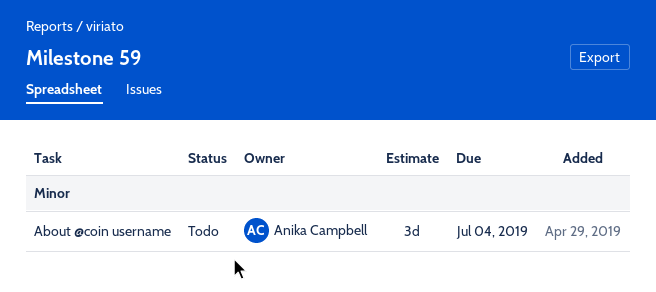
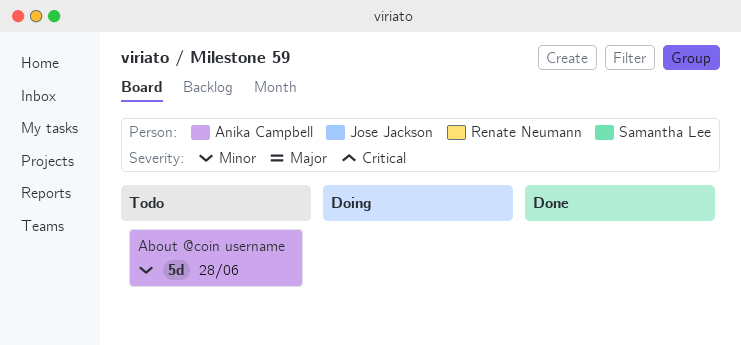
About @coin username, estimate: 3d -> 5d
About @coin username, due: Jul 4 -> Jun 28

